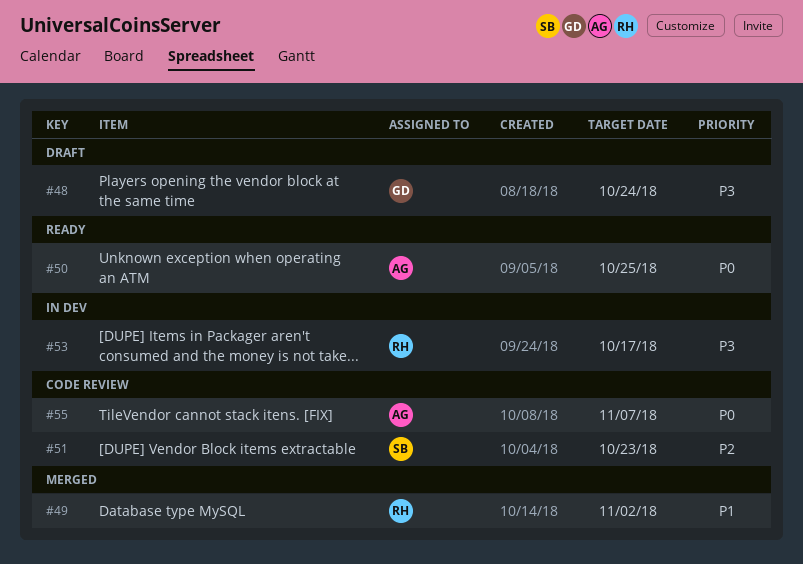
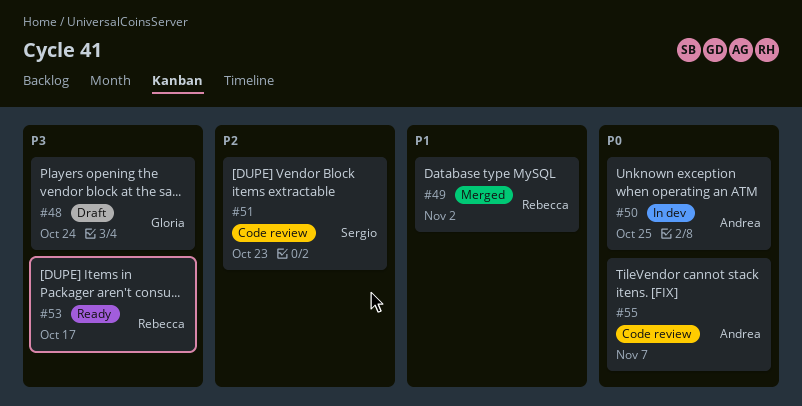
#50, status: Ready -> In dev
#53, status: In dev -> Ready

